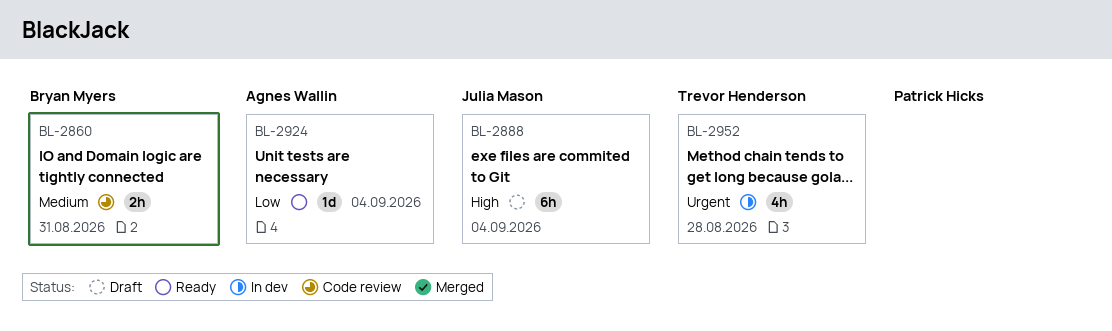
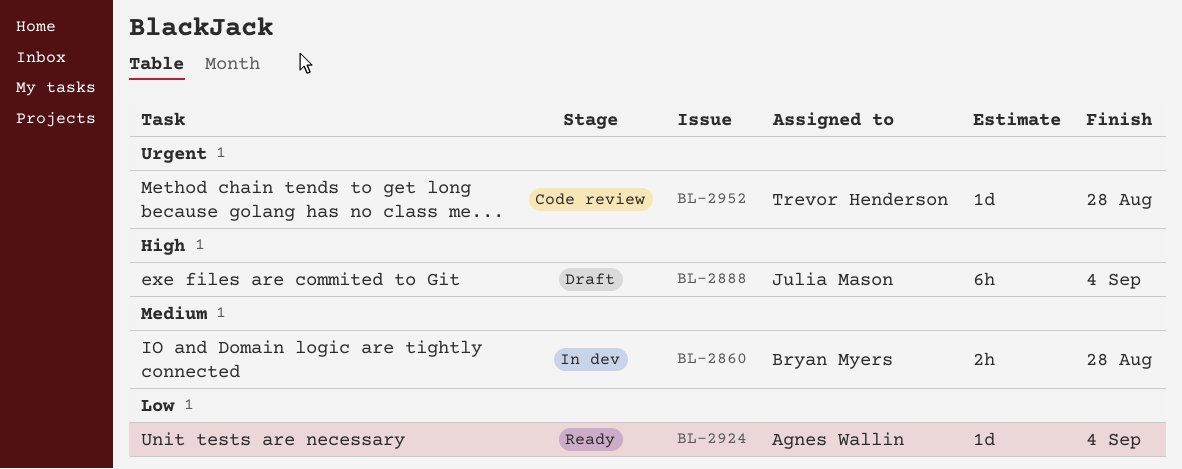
BL-2860, status: Code review -> In dev
BL-2860, due: Aug 31 -> Aug 28
BL-2952, status: In dev -> Code review
BL-2952, estimate: 4h -> 1d

